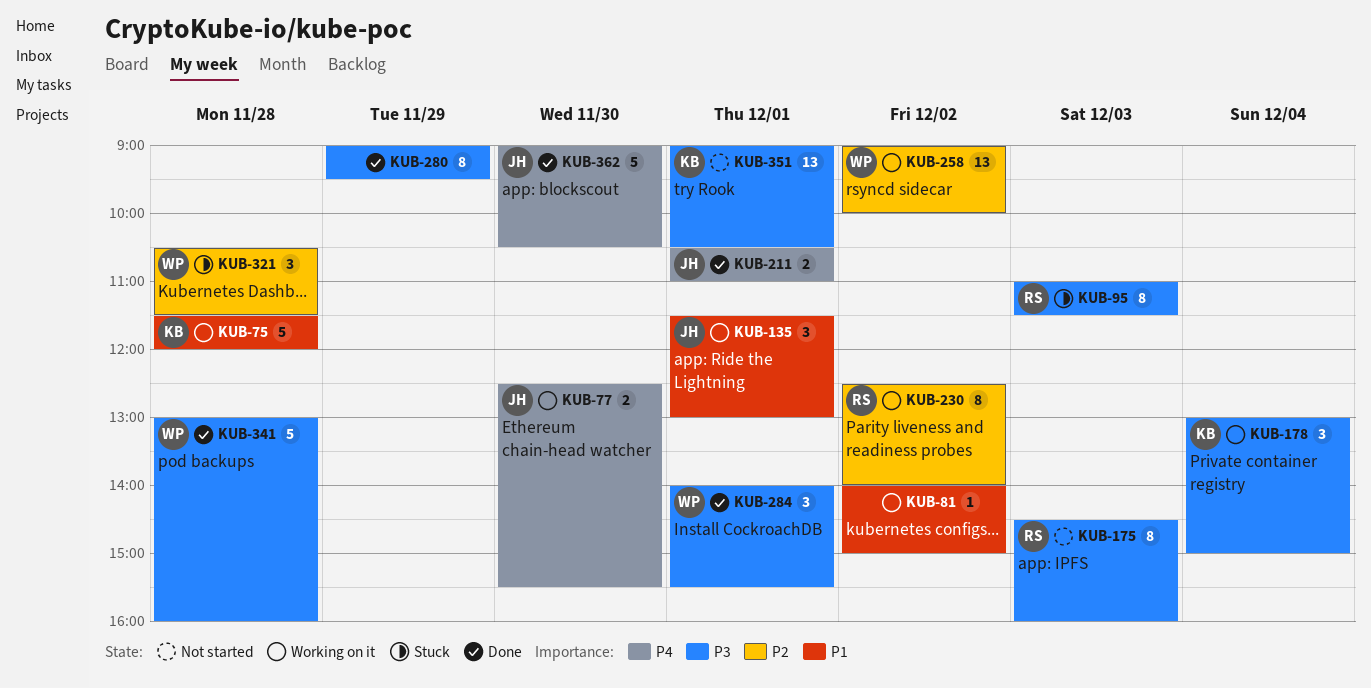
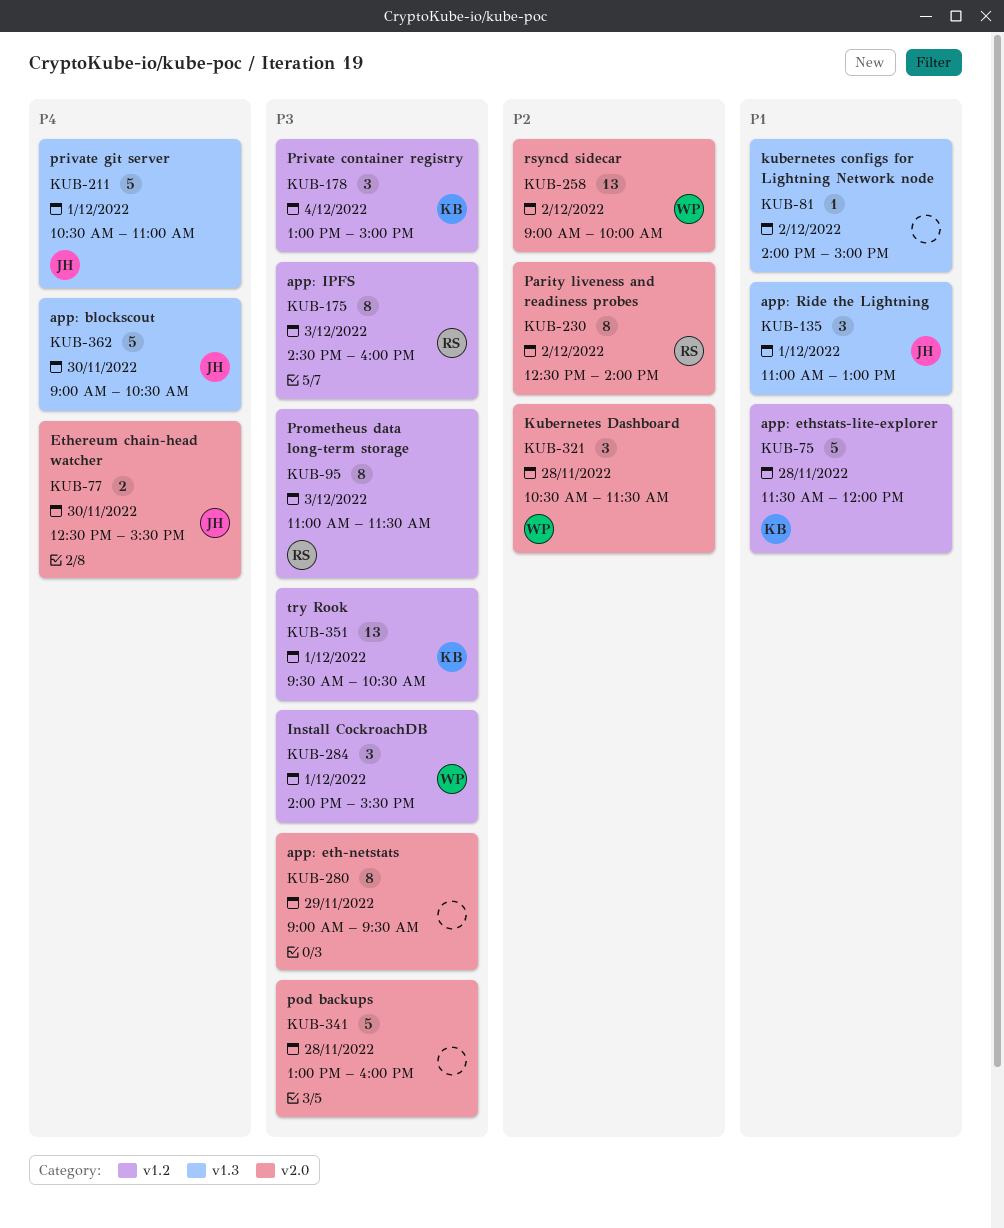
KUB-135, begins: 11:30 -> 11:00
KUB-211, estimate: 2 -> 5
KUB-341, owner: WP -> none
KUB-351, begins: 09:00 -> 09:30

